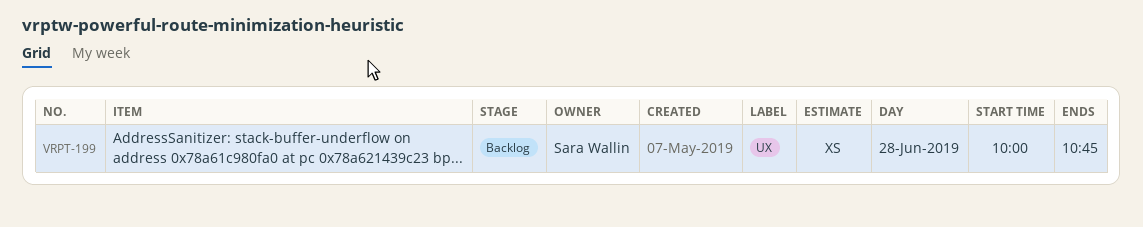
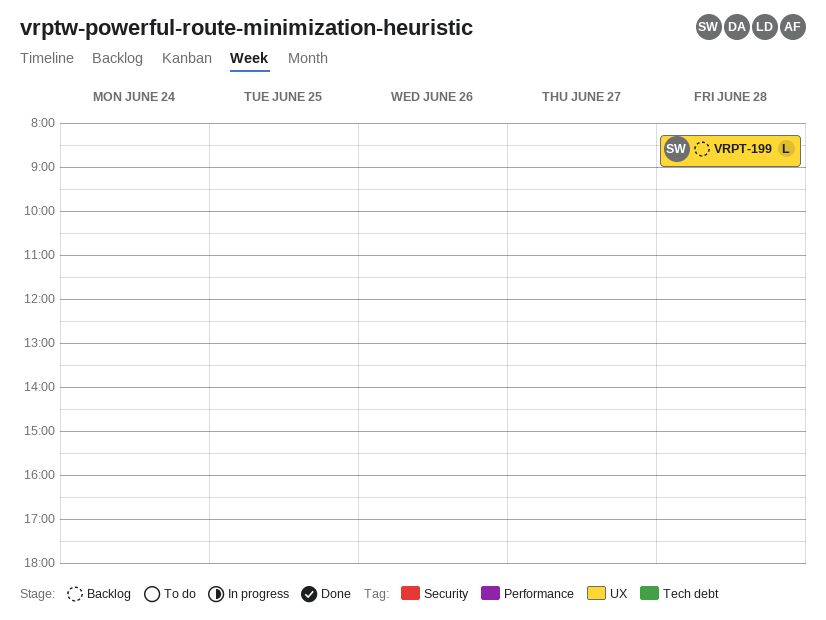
VRPT-199, estimate: XS -> L
VRPT-199, begins: 10:00 -> 08:15
VRPT-199, ends: 10:45 -> 09:00

